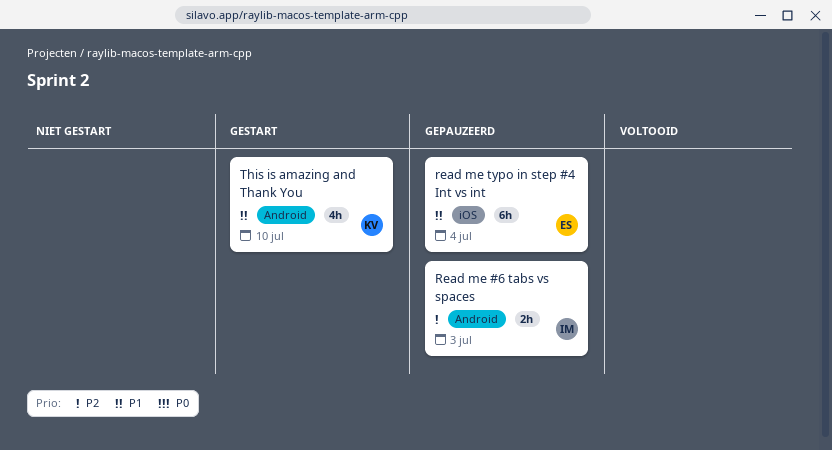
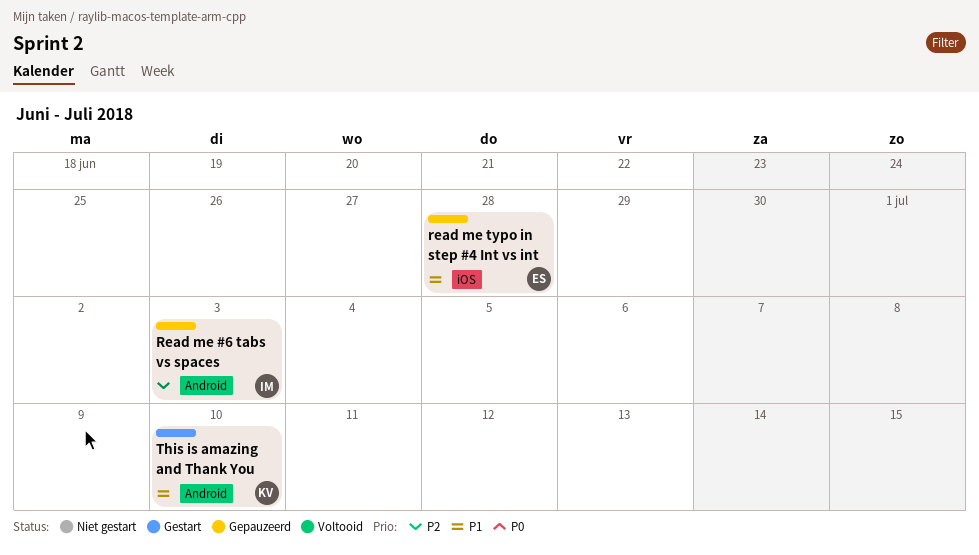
read me typo in step #4 Int vs int, due: Jul 4 -> Jun 28

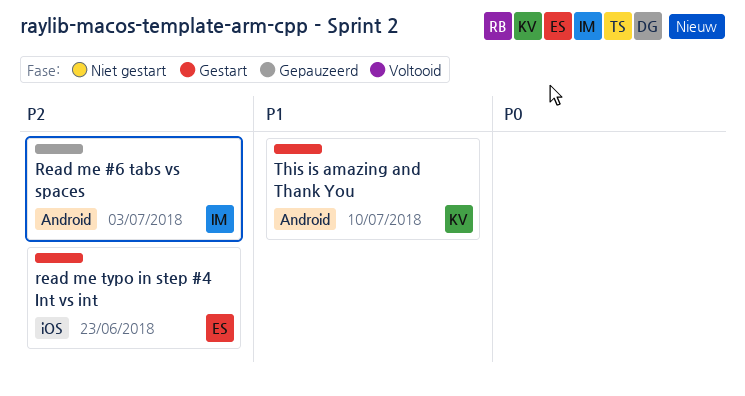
read me typo in step #4 Int vs int, status: Gepauzeerd -> Gestart
read me typo in step #4 Int vs int, priority: P1 -> P2
read me typo in step #4 Int vs int, due: Jun 28 -> Jun 23

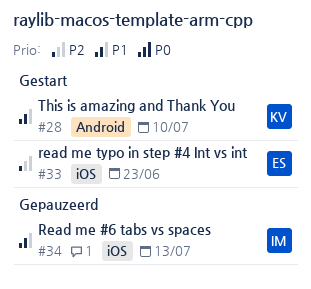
Read me #6 tabs vs spaces, priority: P2 -> P1
Read me #6 tabs vs spaces, label: Android -> iOS
Read me #6 tabs vs spaces, due: Jul 3 -> Jul 13

